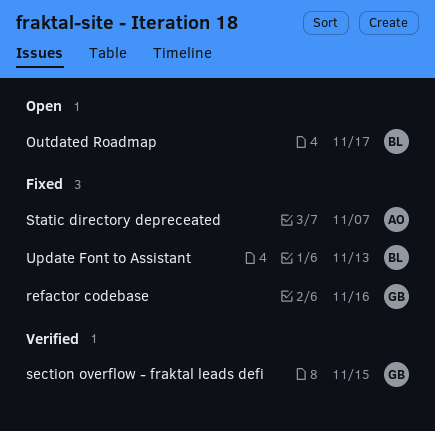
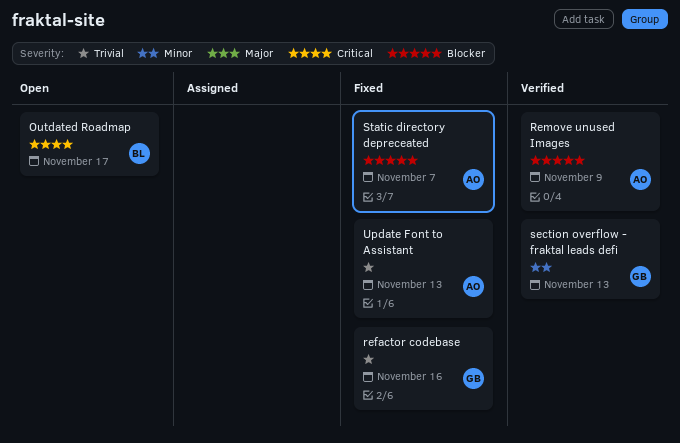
Remove unused Images: none -> present
section overflow - fraktal leads defi, due: Nov 15 -> Nov 13
Update Font to Assistant, owner: BL -> AO

